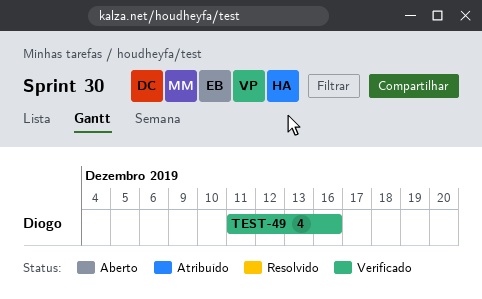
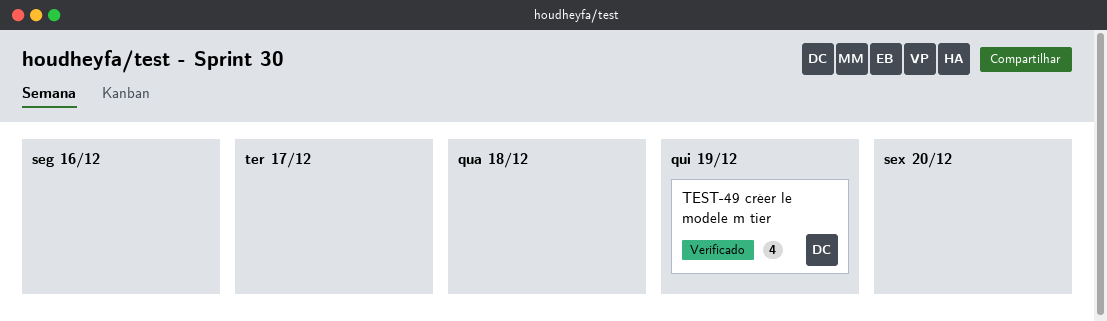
TEST-49, due: Dec 16 -> Dec 19

